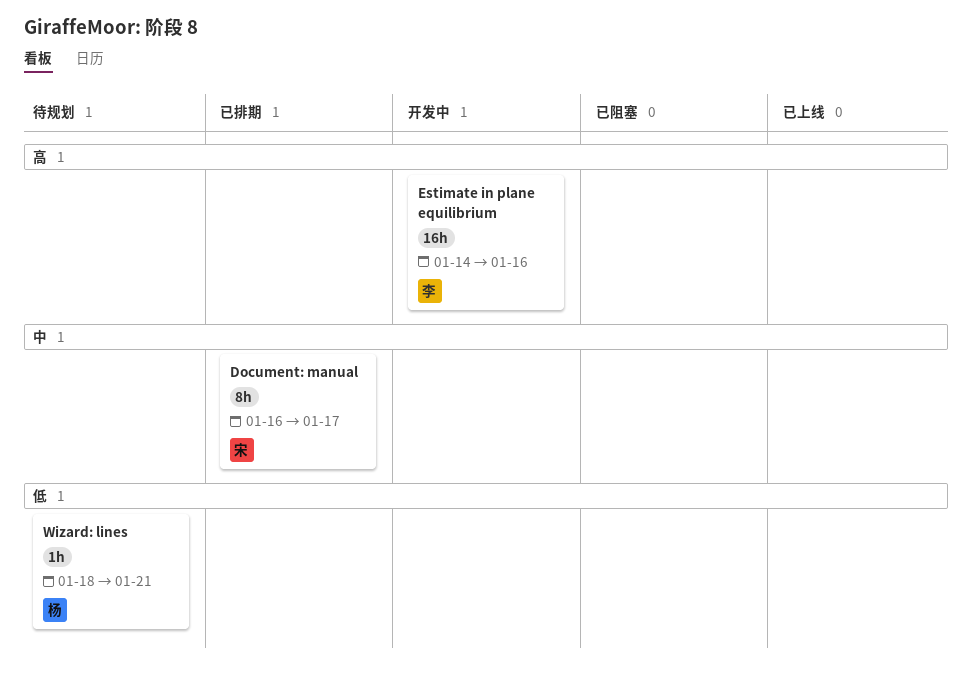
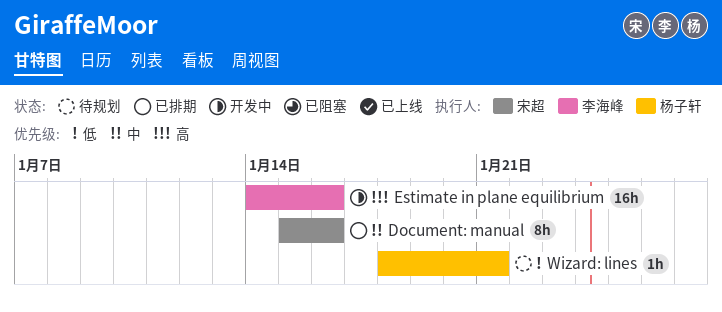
Document: manual, start: Jan 16 -> Jan 15
Document: manual, due: Jan 17 -> Jan 16

